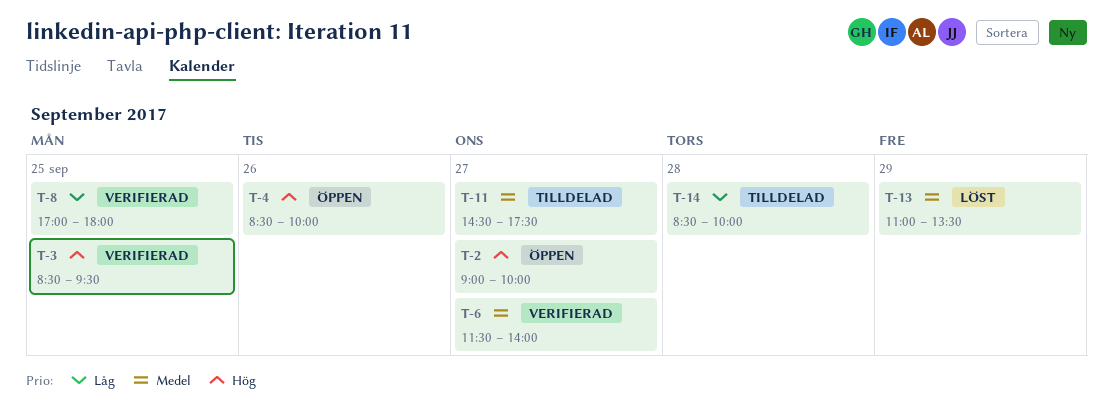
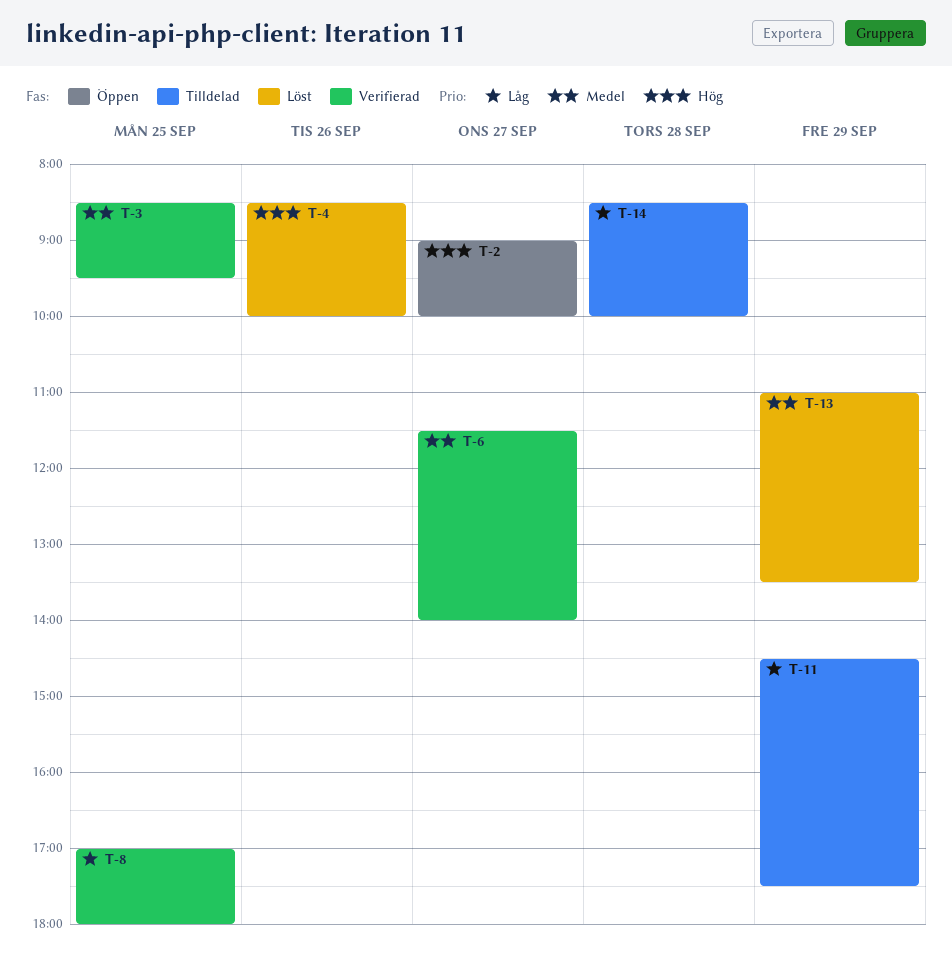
T-3, priority: Hög -> Medel
T-4, status: Öppen -> Löst
T-11, priority: Medel -> Låg
T-11, day: Sep 27 -> Sep 29

